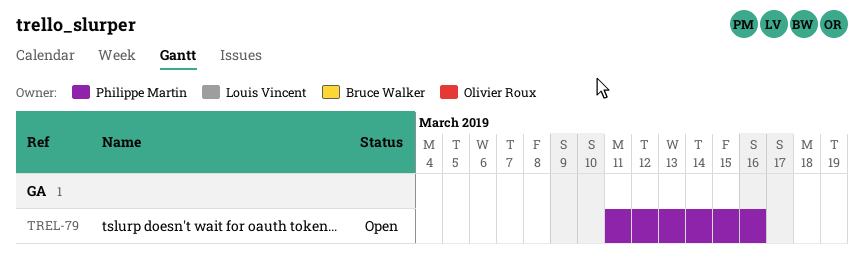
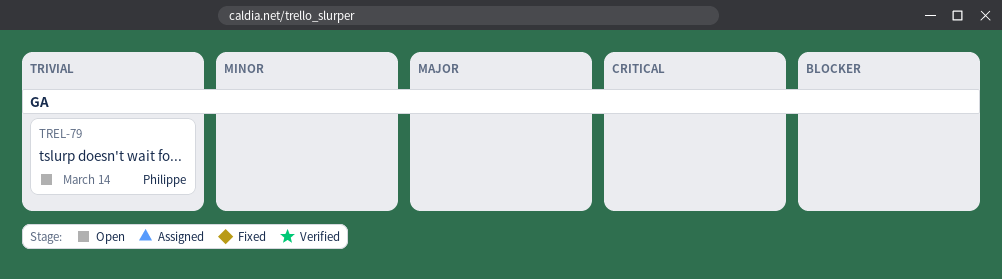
TREL-79, due: Mar 16 -> Mar 14

